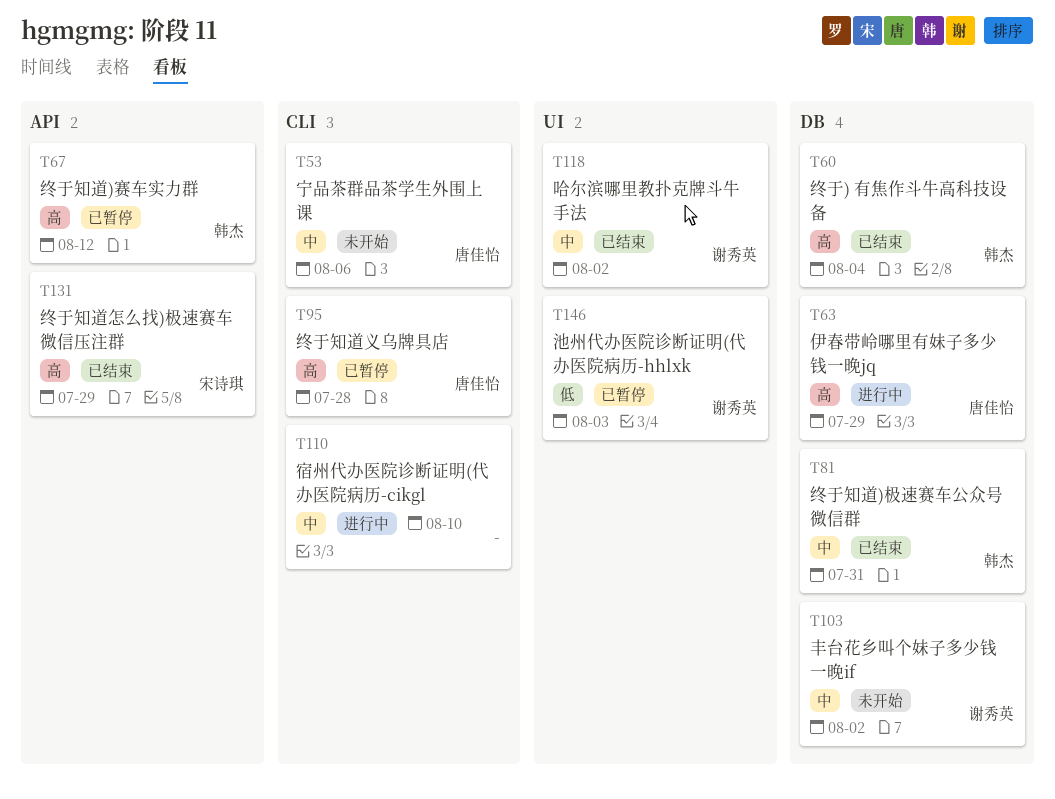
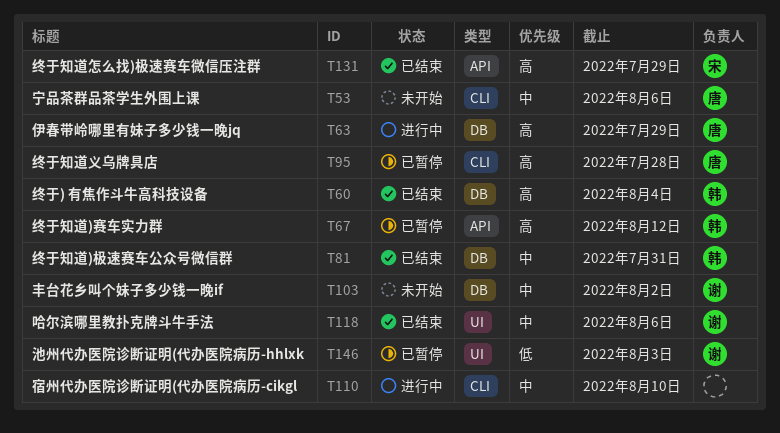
T118, due: Aug 2 -> Aug 6

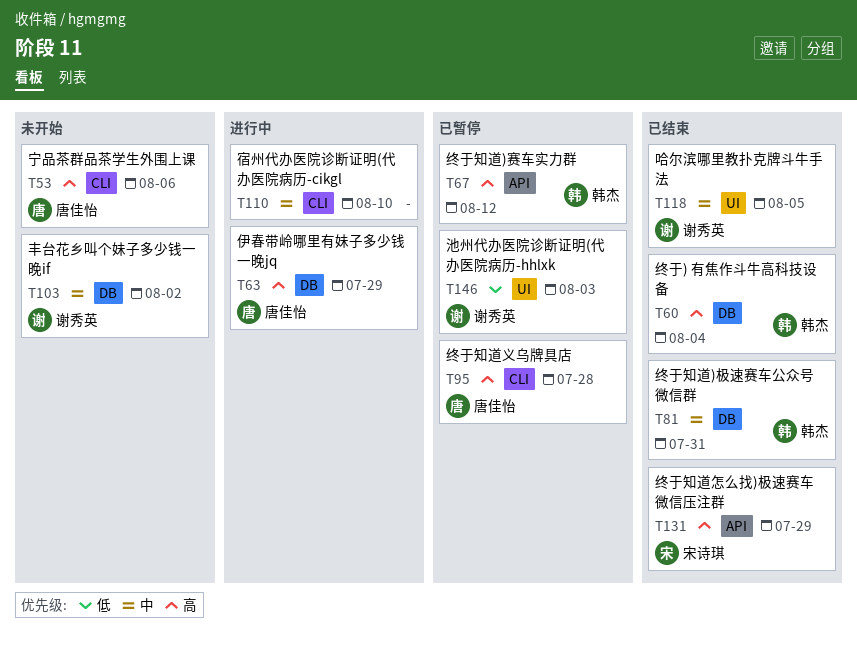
T53, priority: 中 -> 高
T118, due: Aug 6 -> Aug 5

